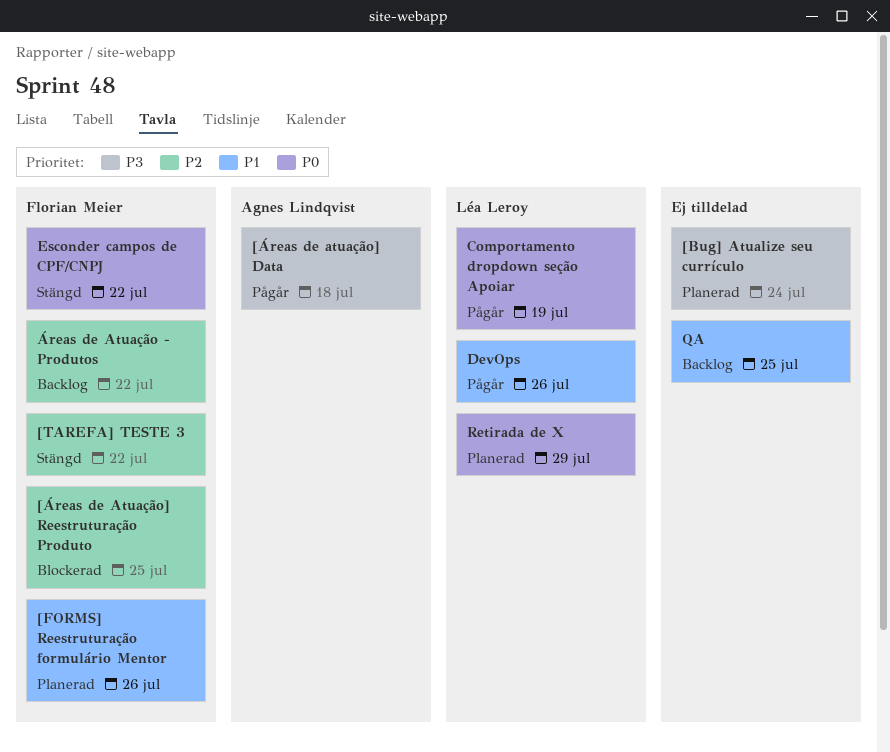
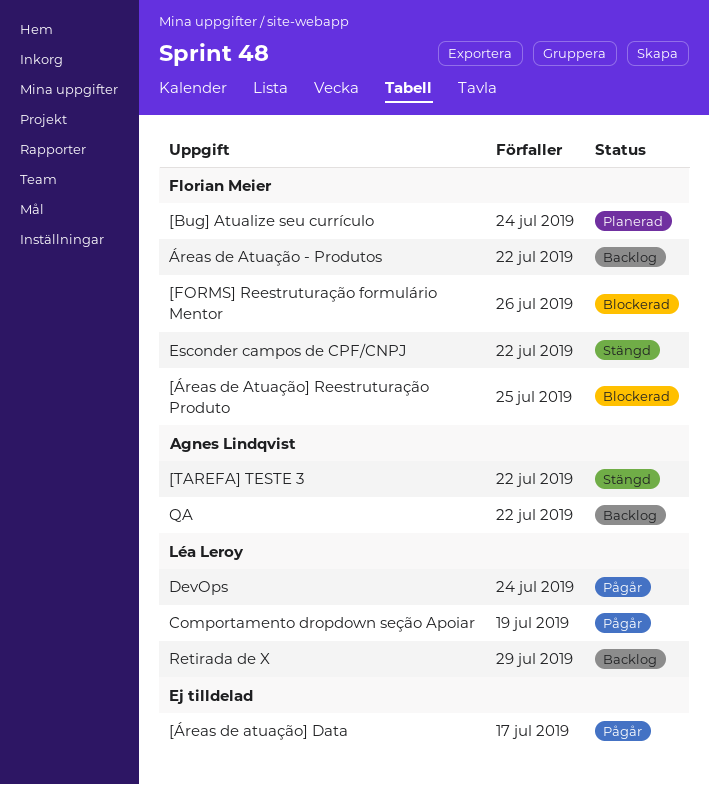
[Bug] Atualize seu currículo, owner: none -> Florian Meier
[FORMS] Reestruturação formulário Mentor, status: Planerad -> Blockerad
[TAREFA] TESTE 3, owner: Florian Meier -> Agnes Lindqvist
[Áreas de atuação] Data, owner: Agnes Lindqvist -> none
[Áreas de atuação] Data, due: Jul 18 -> Jul 17
DevOps, due: Jul 26 -> Jul 24
QA, owner: none -> Agnes Lindqvist
QA, due: Jul 25 -> Jul 22
Retirada de X, status: Planerad -> Backlog

